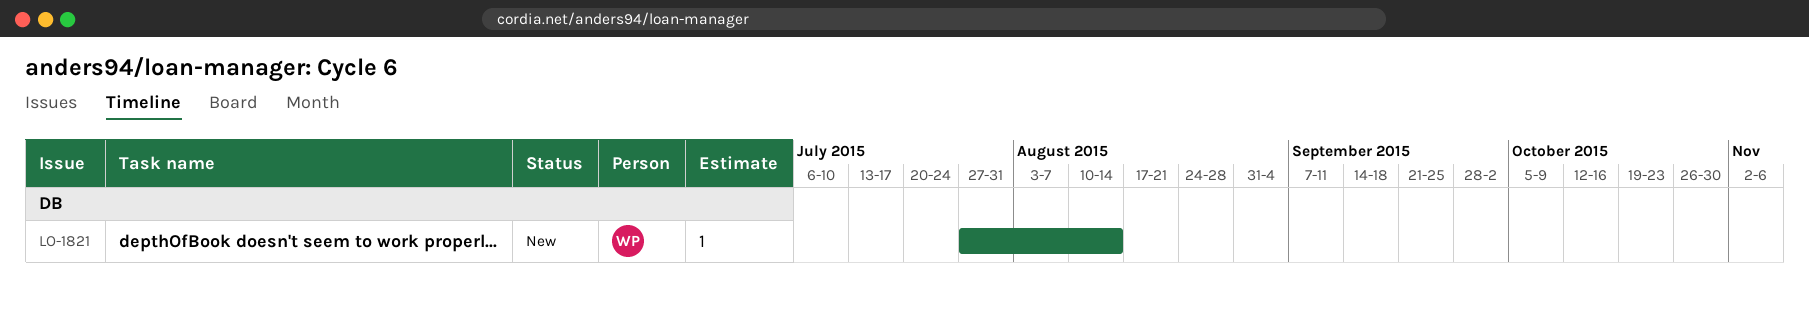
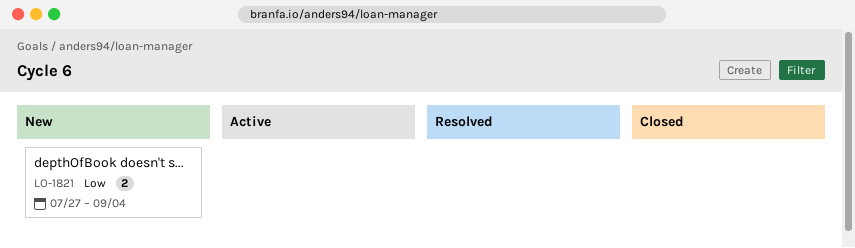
LO-1821, estimate: 1 -> 2
LO-1821, due: Aug 14 -> Sep 4

